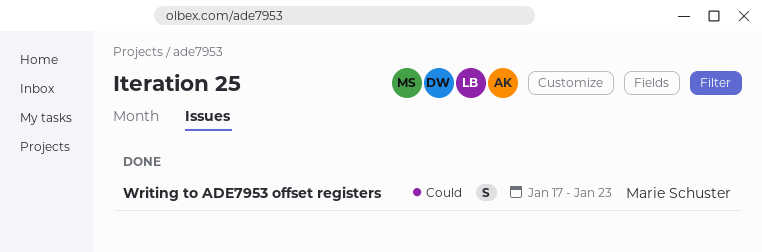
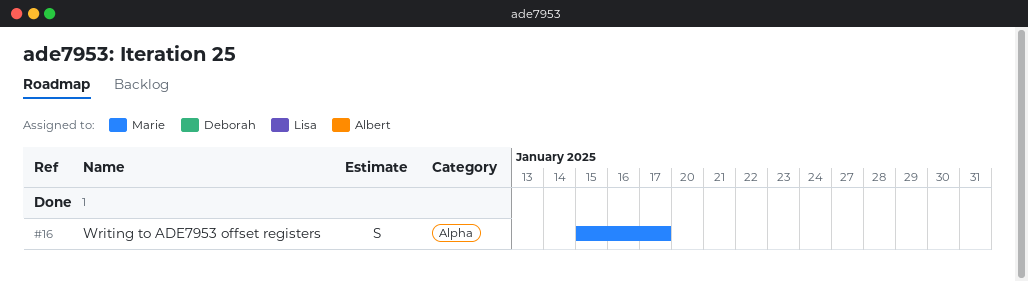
Writing to ADE7953 offset registers, start: Jan 17 -> Jan 15
Writing to ADE7953 offset registers, due: Jan 23 -> Jan 17

